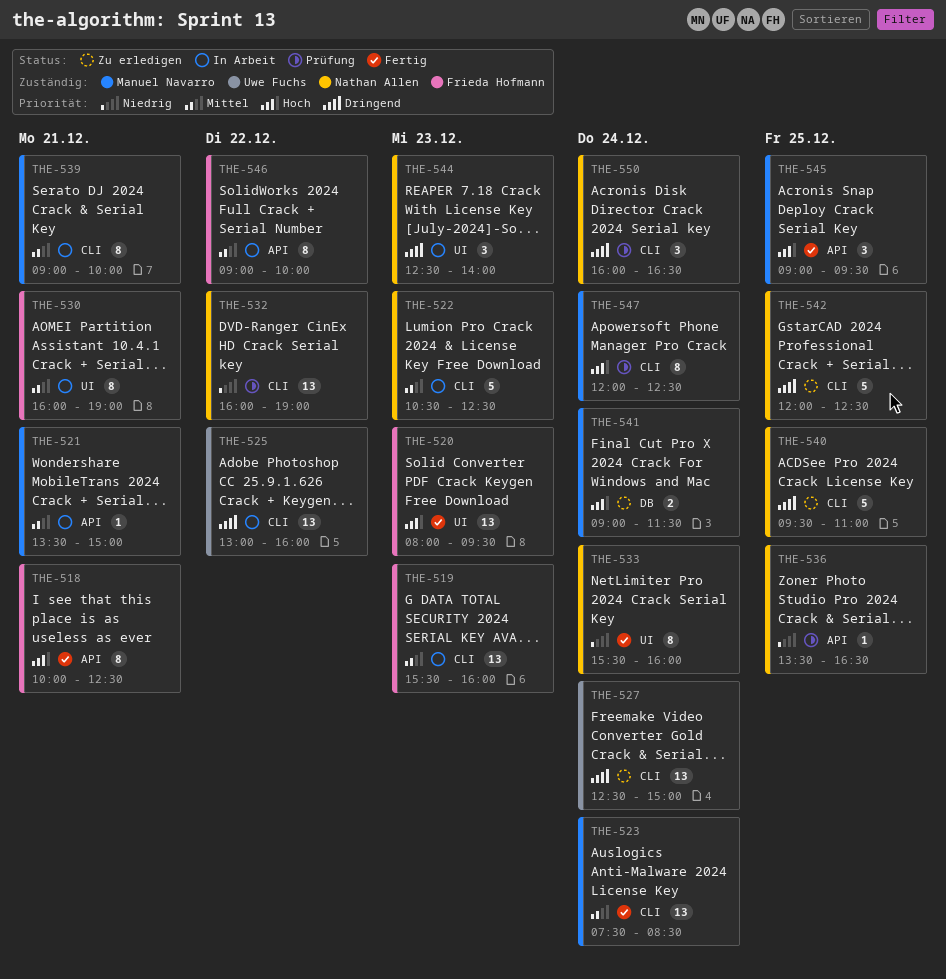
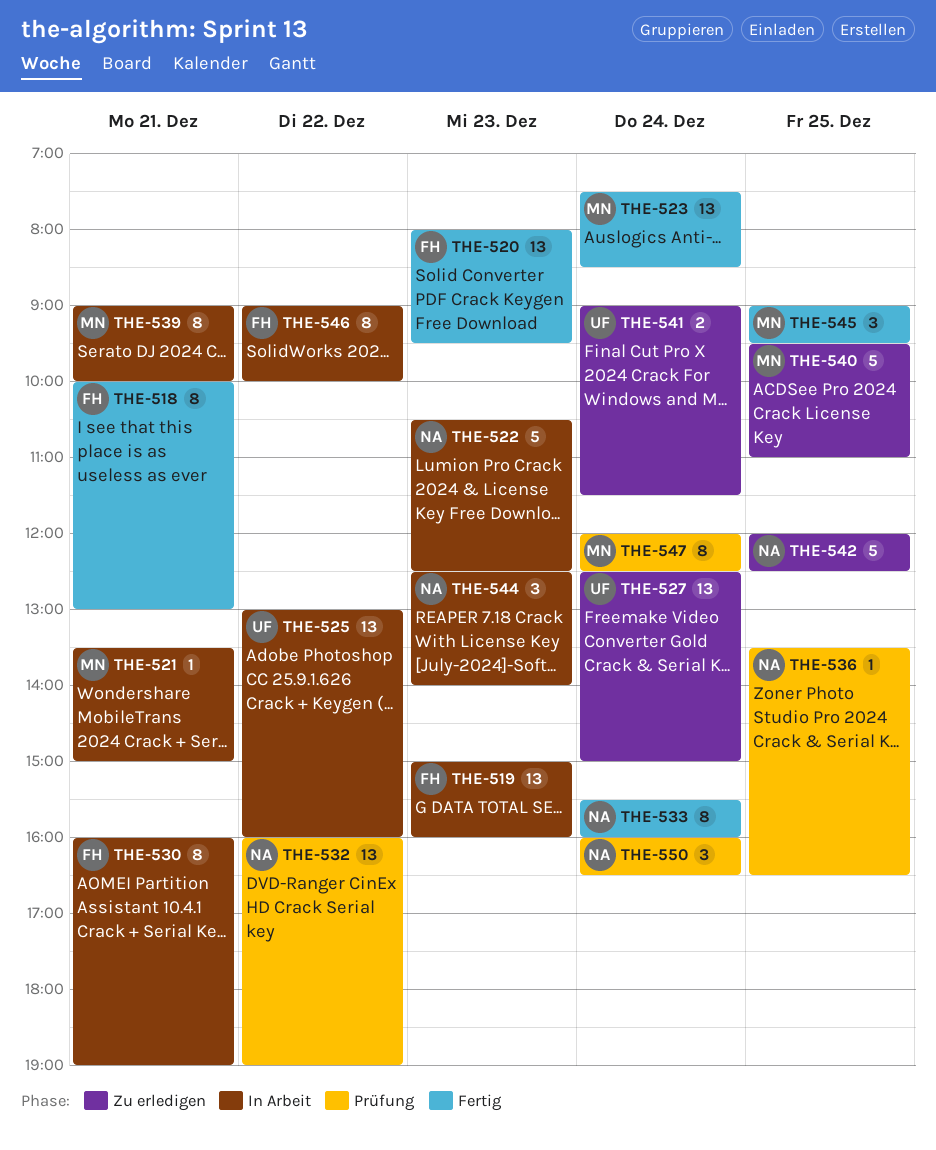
THE-518, ends: 12:30 -> 13:00
THE-519, begins: 15:30 -> 15:00
THE-540, owner: Nathan Allen -> Manuel Navarro
THE-541, owner: Manuel Navarro -> Uwe Fuchs

